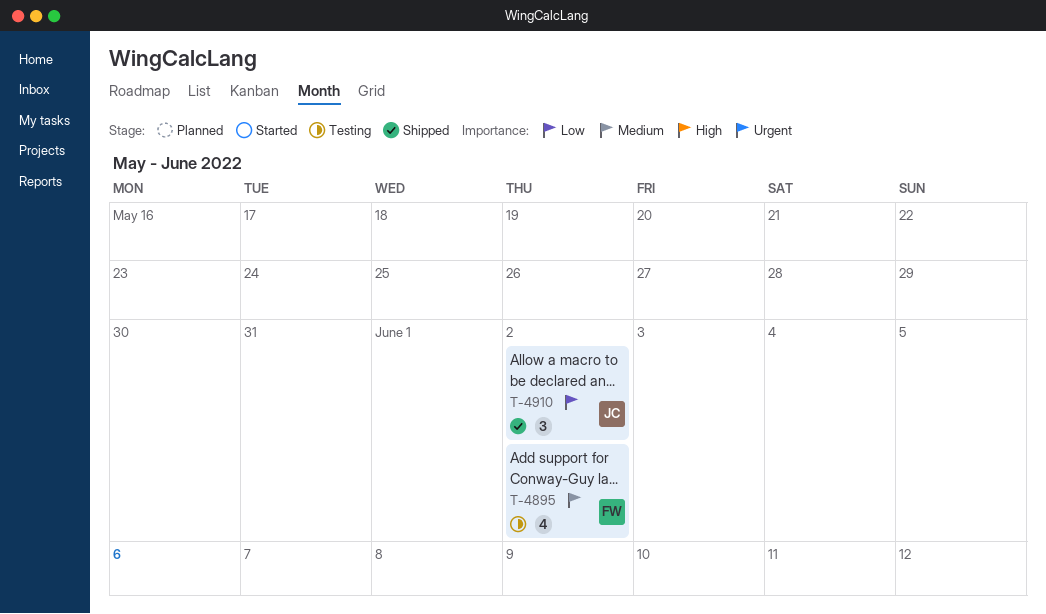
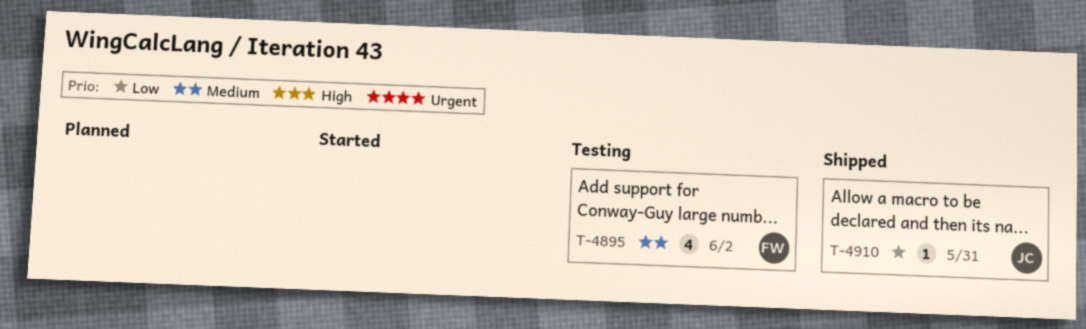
T-4910, estimate: 3 -> 1
T-4910, due: Jun 2 -> May 31

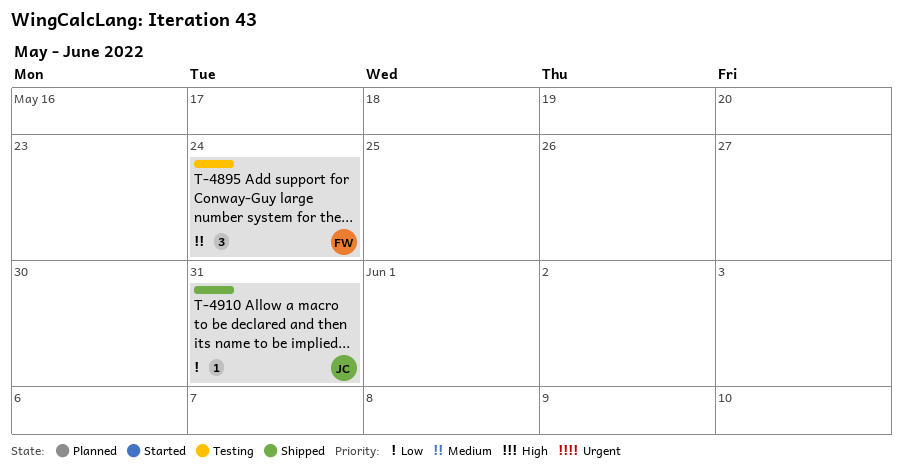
T-4895, estimate: 4 -> 3
T-4895, due: Jun 2 -> May 24

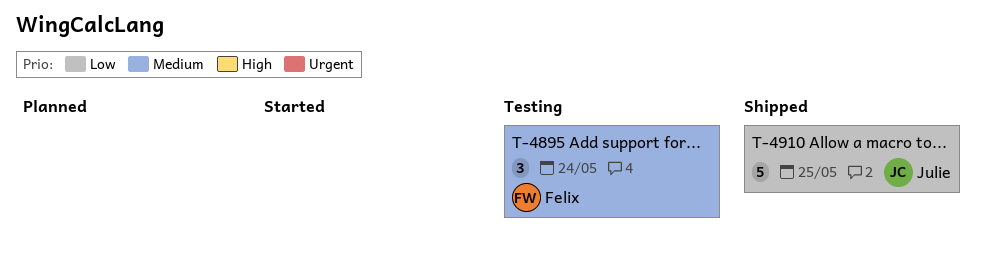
T-4910, estimate: 1 -> 5
T-4910, due: May 31 -> May 25

